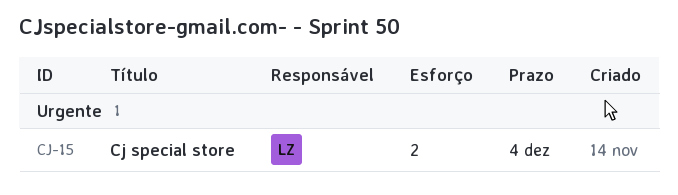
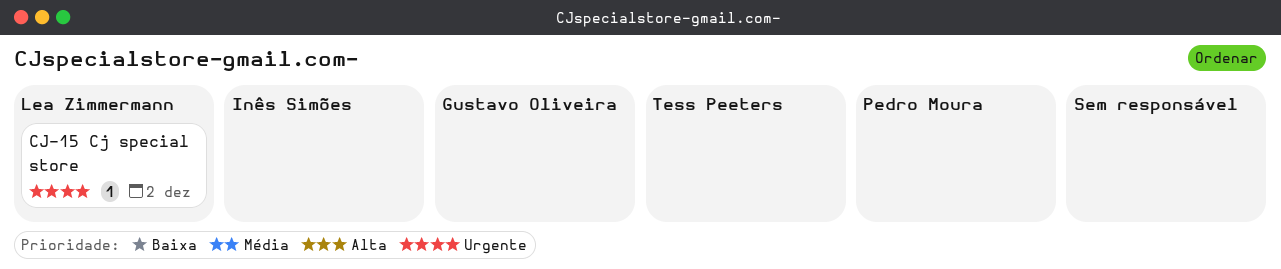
CJ-15, estimate: 2 -> 1
CJ-15, due: Dec 4 -> Dec 2

